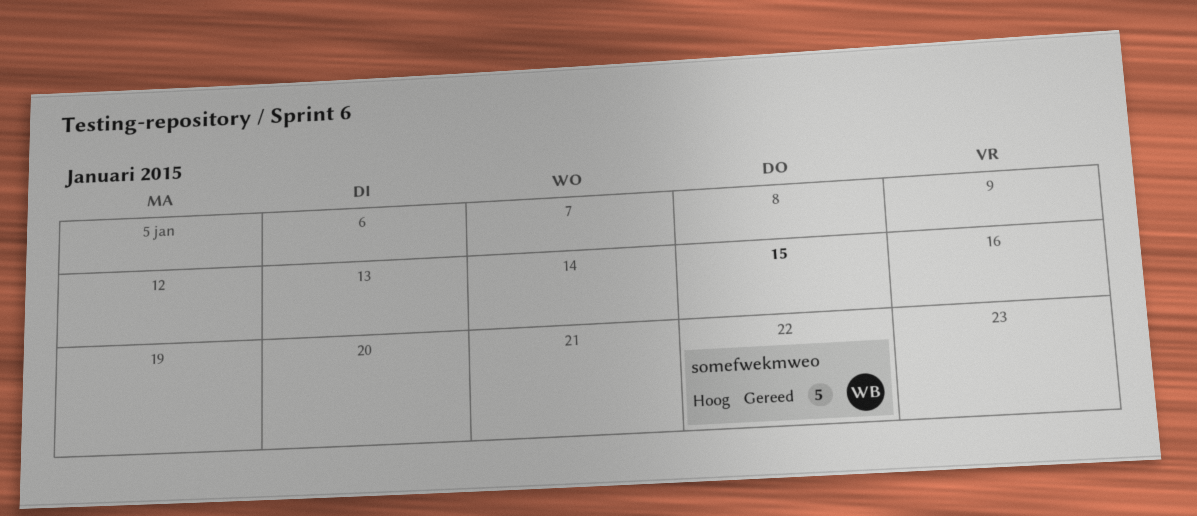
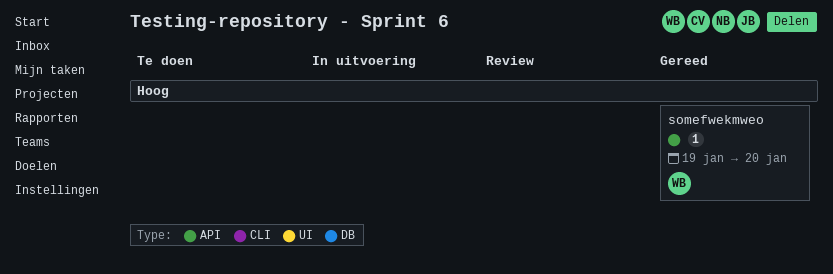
somefwekmweo, estimate: 5 -> 1
somefwekmweo, due: Jan 22 -> Jan 20

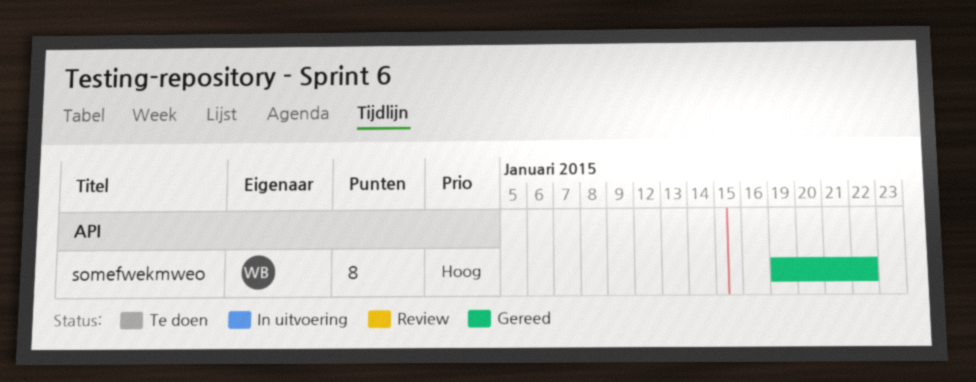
somefwekmweo, estimate: 1 -> 8
somefwekmweo, due: Jan 20 -> Jan 22

